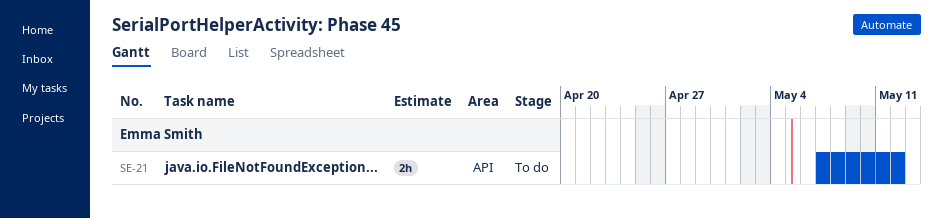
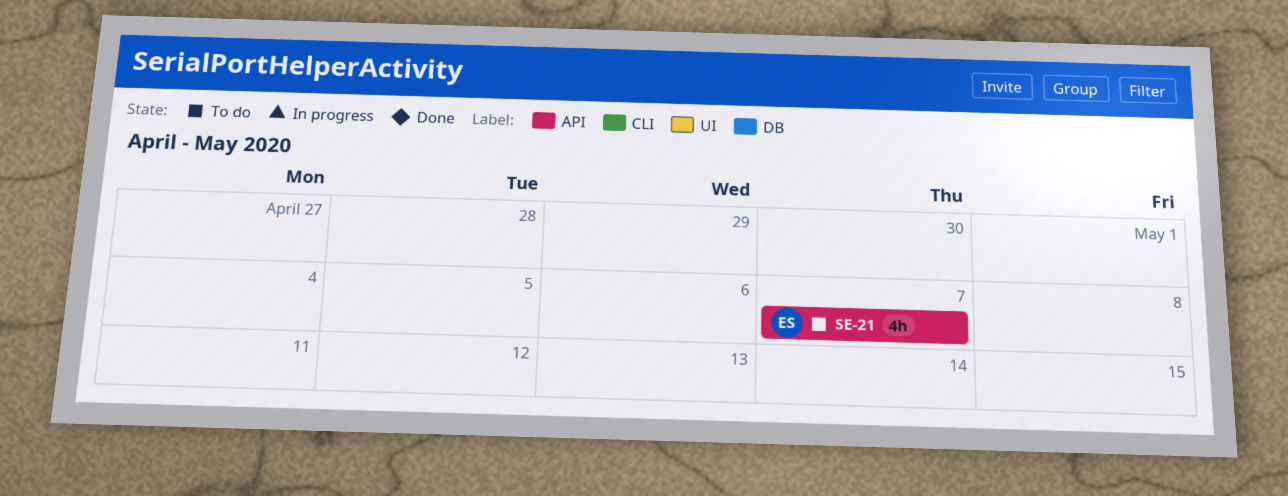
SE-21, estimate: 2h -> 4h
SE-21, due: May 12 -> May 7

